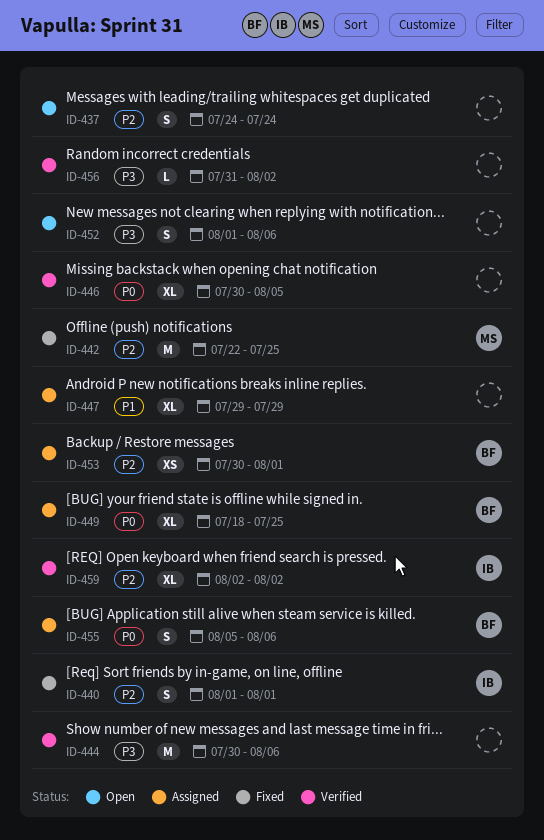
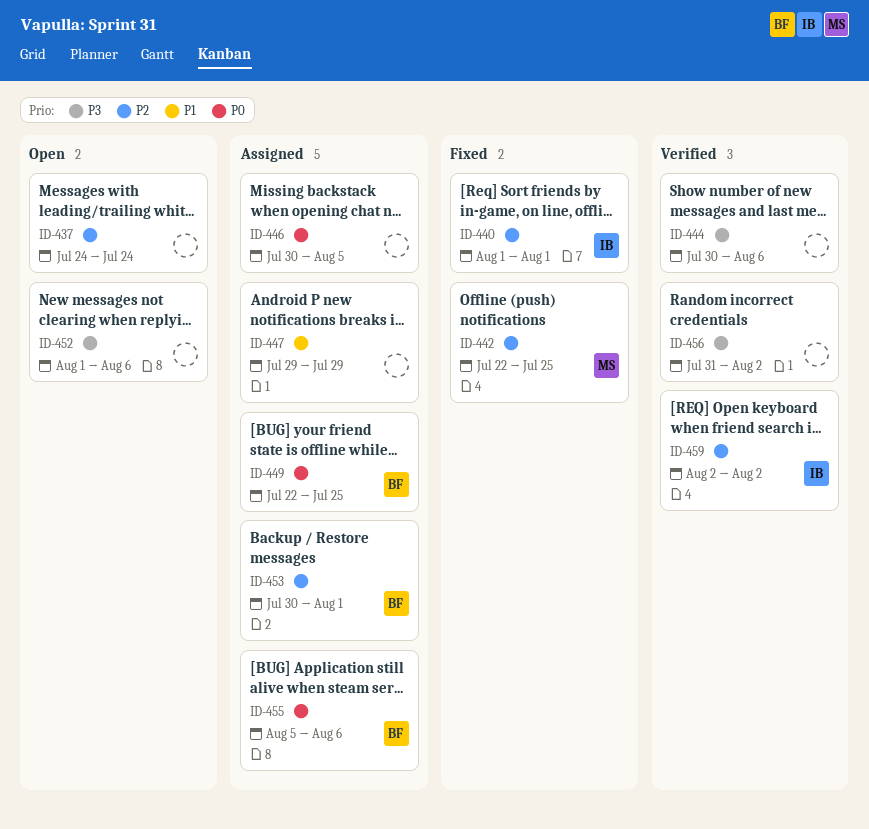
ID-446, status: Verified -> Assigned
ID-449, start: Jul 18 -> Jul 22

